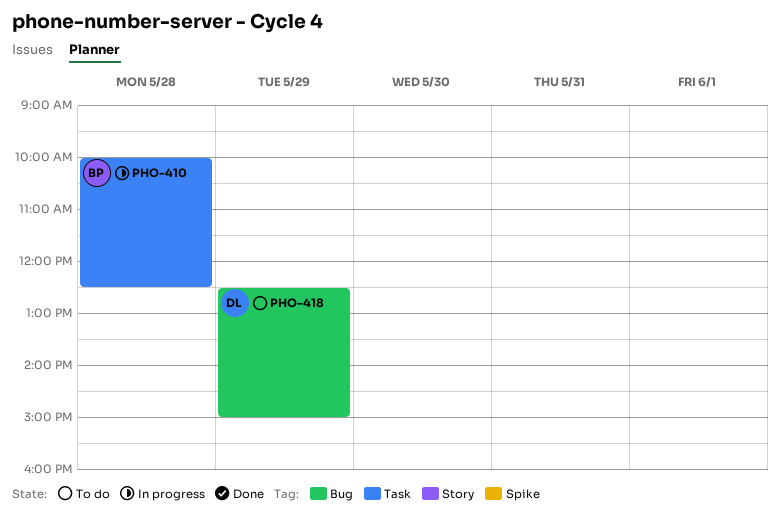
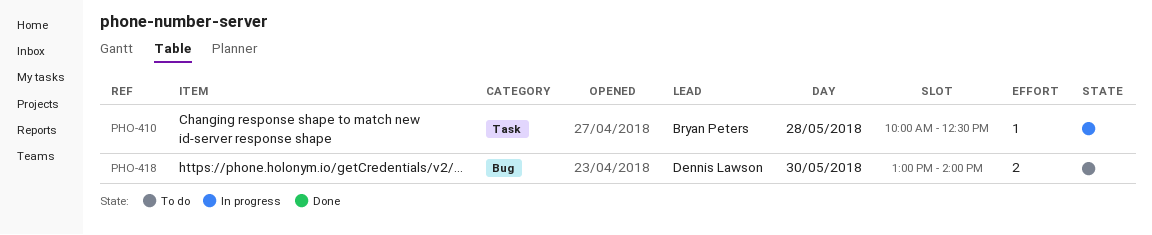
PHO-418, day: May 29 -> May 30
PHO-418, begins: 12:30 -> 13:00
PHO-418, ends: 15:00 -> 14:00

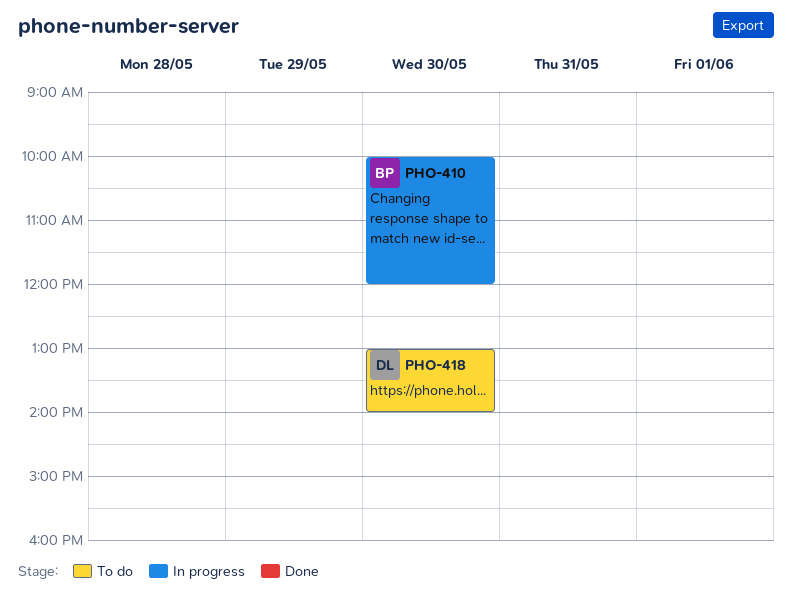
PHO-410, day: May 28 -> May 30
PHO-410, ends: 12:30 -> 12:00

